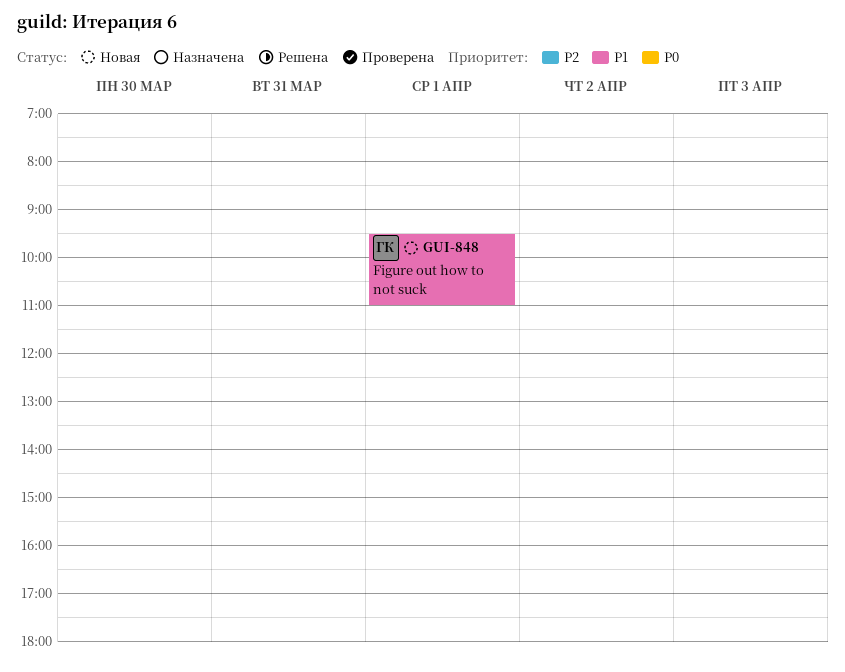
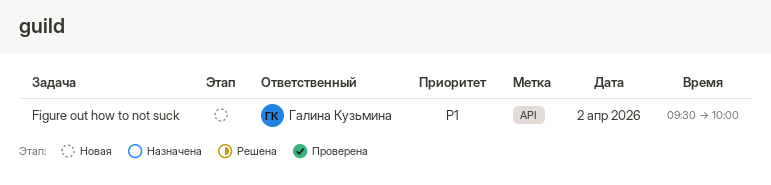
Figure out how to not suck, day: Apr 1 -> Apr 2
Figure out how to not suck, ends: 11:00 -> 10:00

